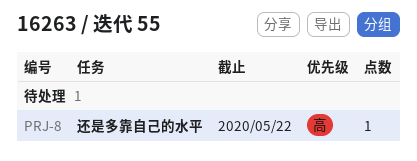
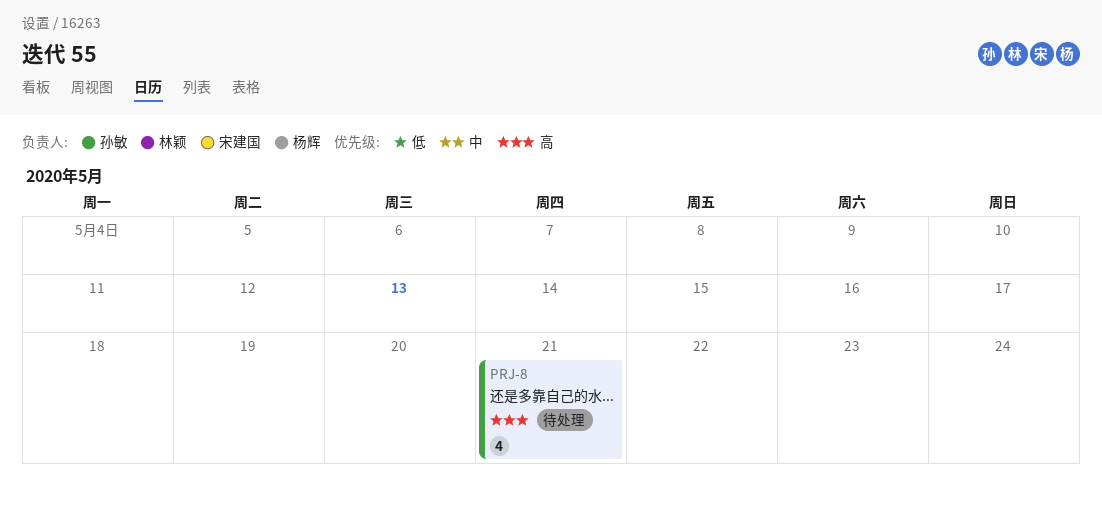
PRJ-8, estimate: 1 -> 4
PRJ-8, due: May 22 -> May 21

